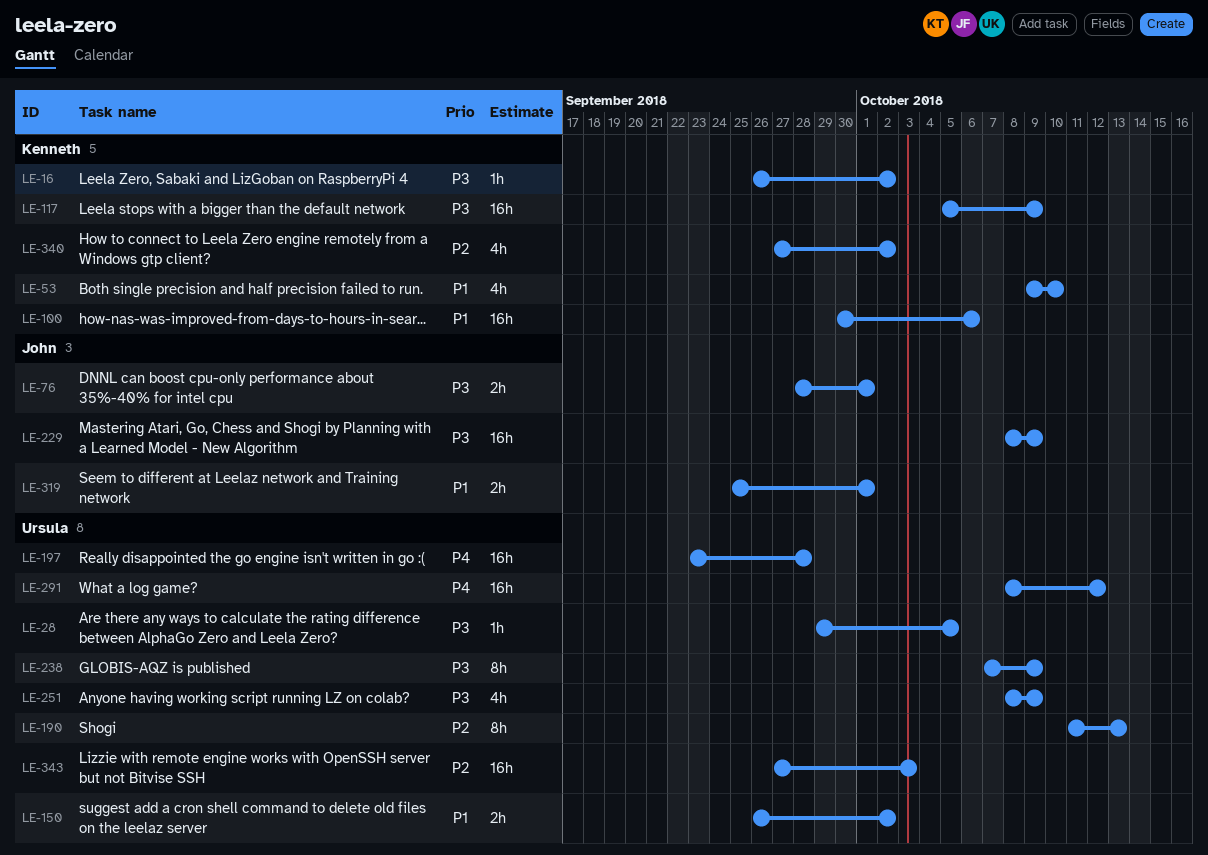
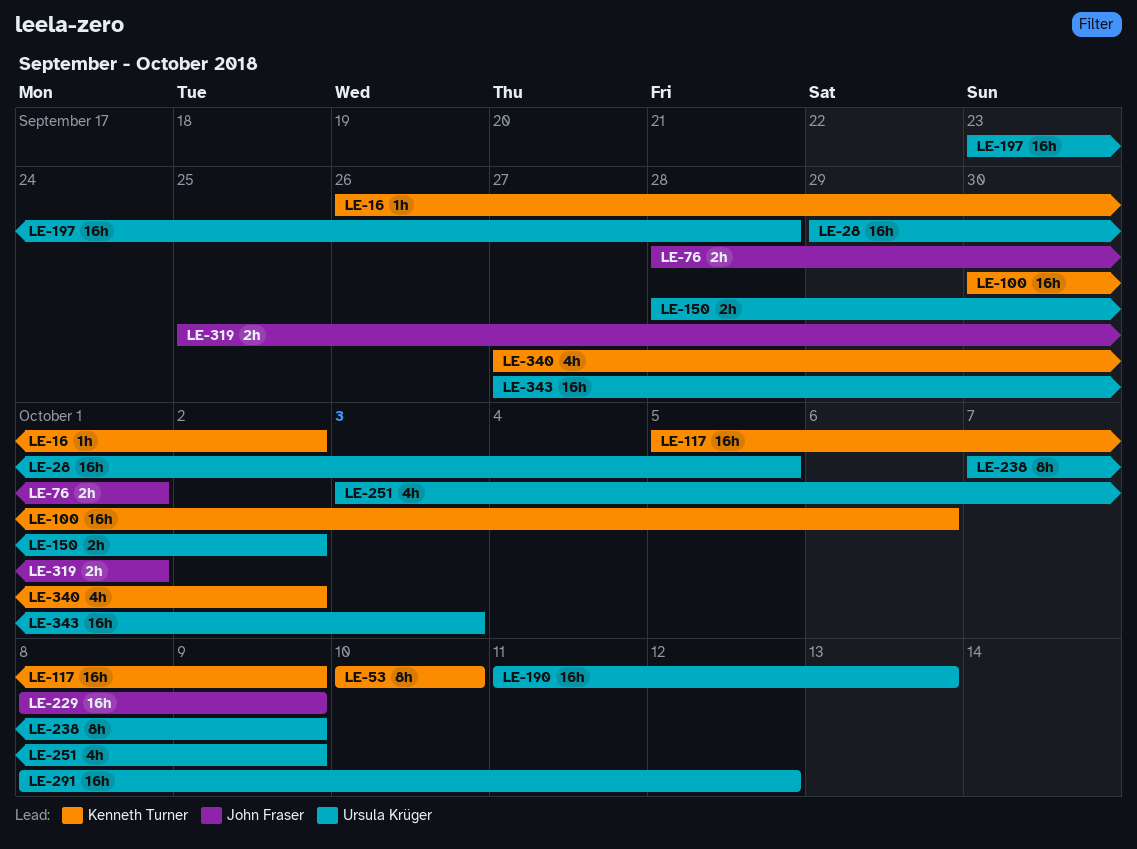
LE-28, estimate: 1h -> 16h
LE-53, estimate: 4h -> 8h
LE-53, start: Oct 9 -> Oct 10
LE-150, start: Sep 26 -> Sep 28
LE-190, estimate: 8h -> 16h
LE-251, start: Oct 8 -> Oct 3

